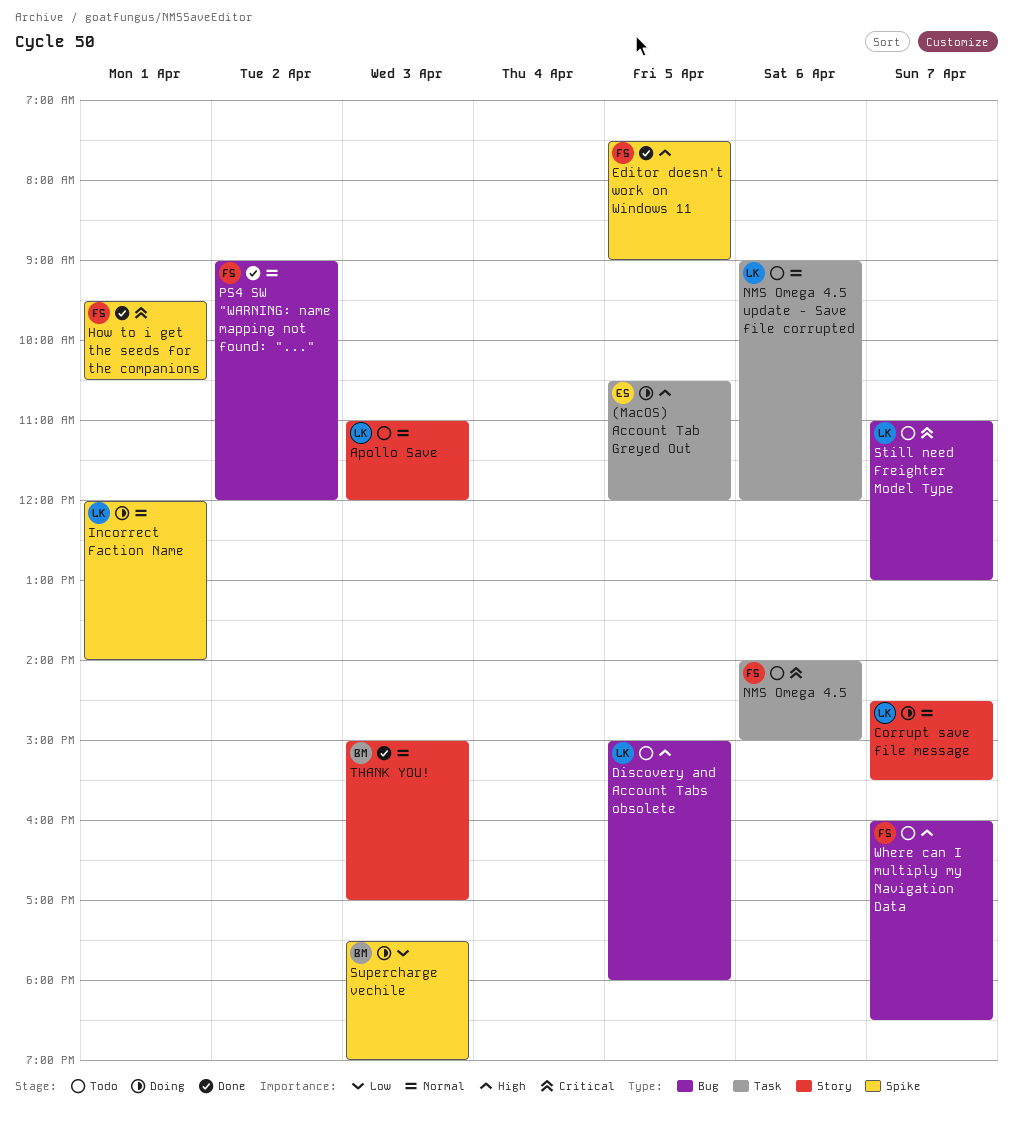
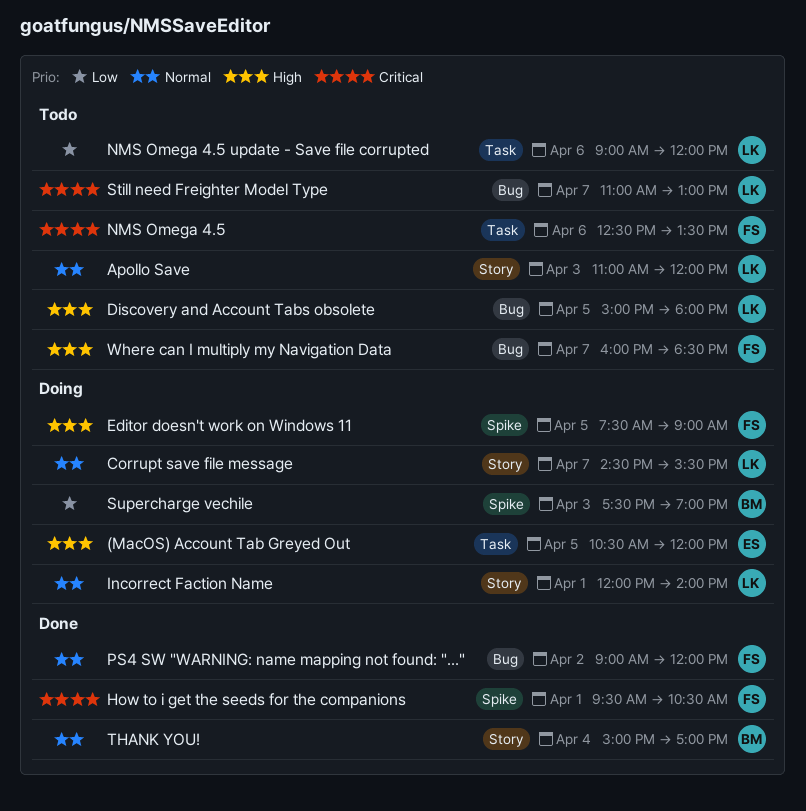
Editor doesn't work on Windows 11, status: Done -> Doing
Incorrect Faction Name, label: Spike -> Story
NMS Omega 4.5, begins: 14:00 -> 12:30
NMS Omega 4.5, ends: 15:00 -> 13:30
NMS Omega 4.5 update - Save file corrupted, priority: Normal -> Low
THANK YOU!, day: Apr 3 -> Apr 4

